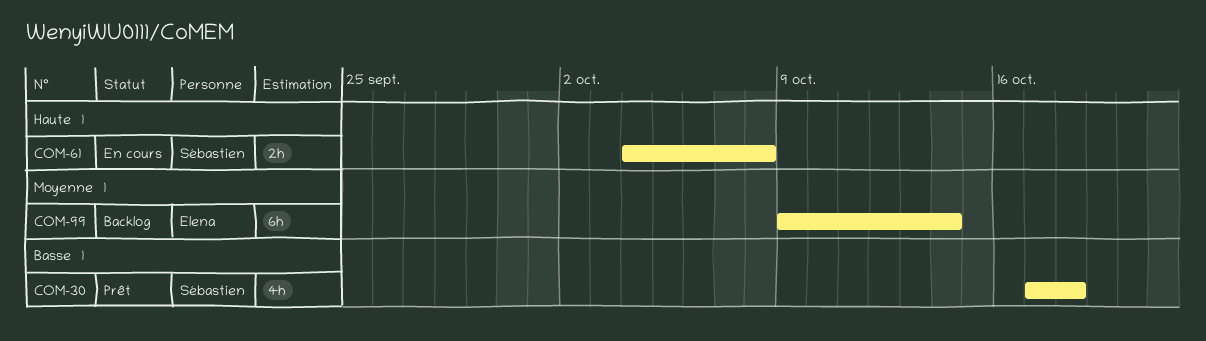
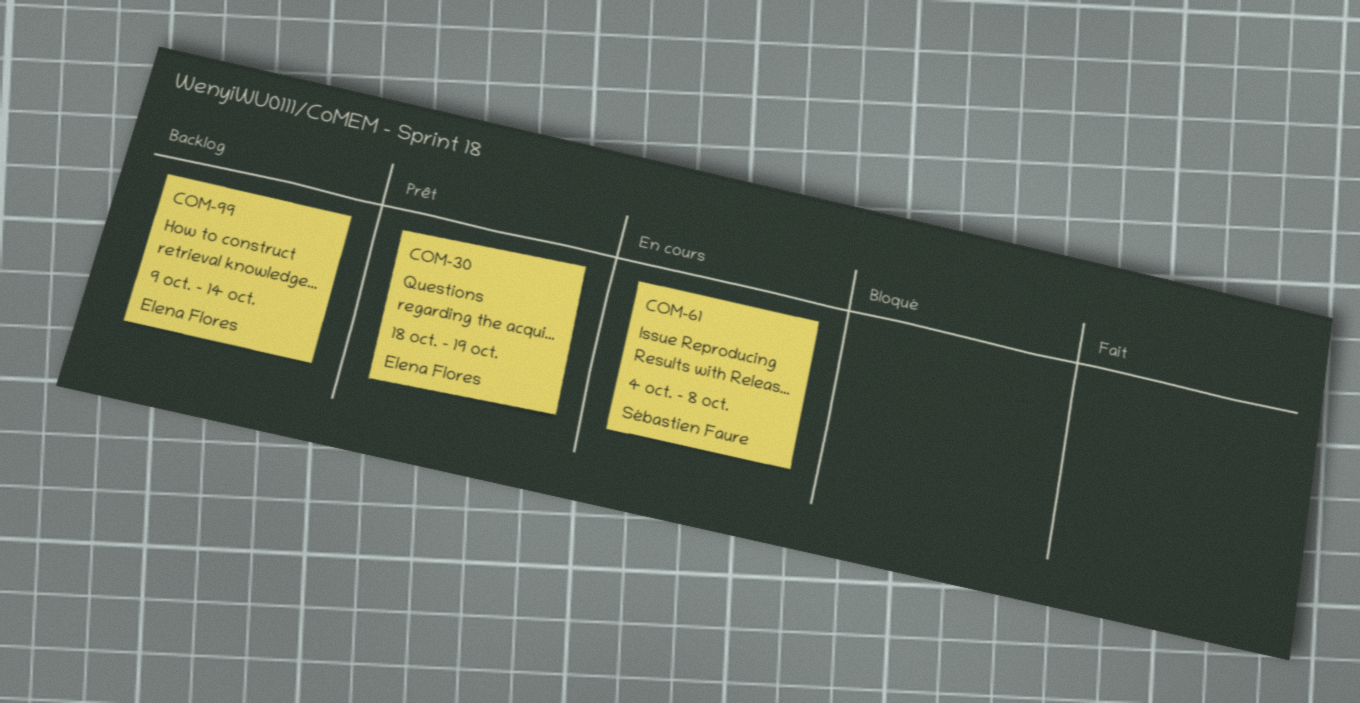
COM-30, owner: Sébastien Faure -> Elena Flores
COM-30, start: Oct 17 -> Oct 18
COM-30, due: Oct 18 -> Oct 19

